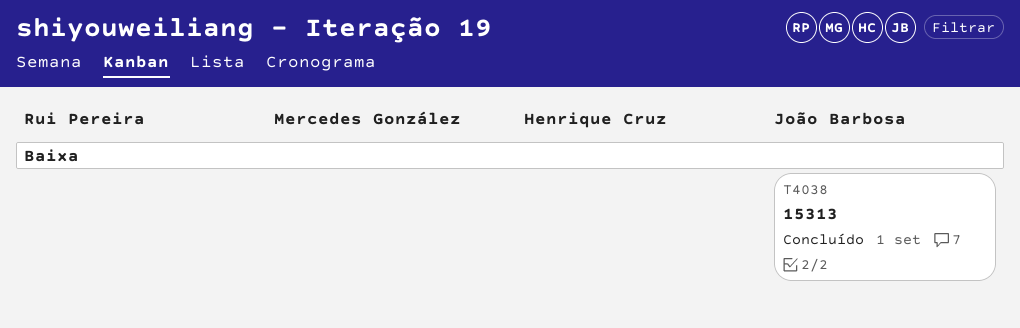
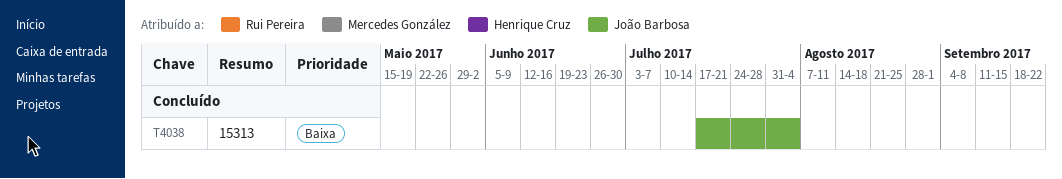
T4038, due: Sep 1 -> Aug 4

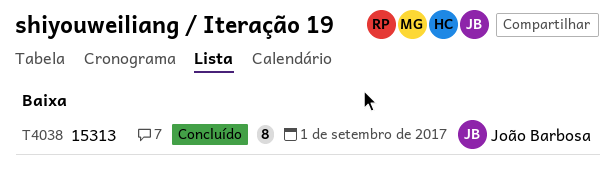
T4038, due: Aug 4 -> Sep 1

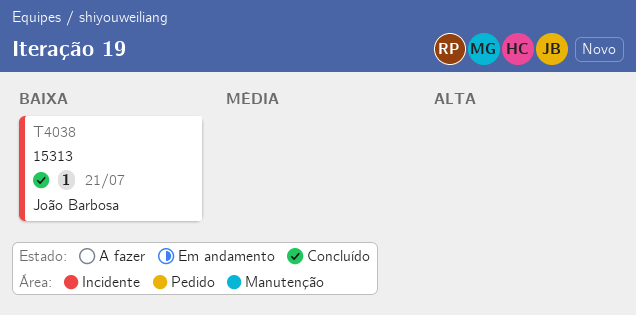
T4038, estimate: 8 -> 1
T4038, due: Sep 1 -> Jul 21

